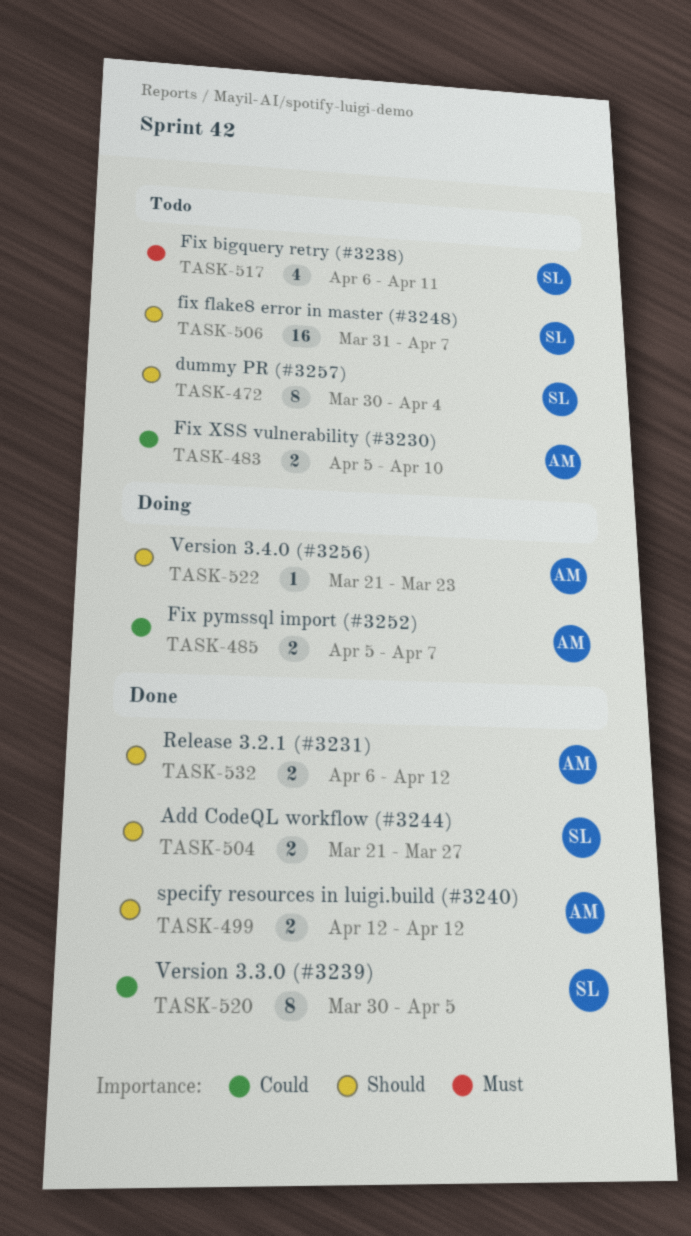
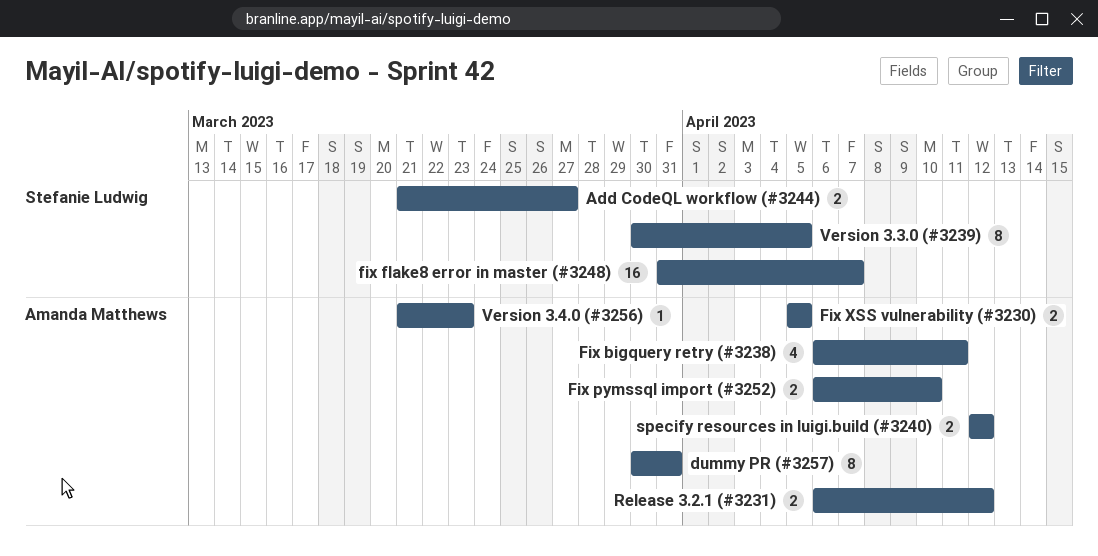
dummy PR (#3257), owner: Stefanie Ludwig -> Amanda Matthews
dummy PR (#3257), due: Apr 4 -> Mar 31
Fix bigquery retry (#3238), owner: Stefanie Ludwig -> Amanda Matthews
Fix pymssql import (#3252), start: Apr 5 -> Apr 6
Fix pymssql import (#3252), due: Apr 7 -> Apr 10
Fix XSS vulnerability (#3230), due: Apr 10 -> Apr 5

